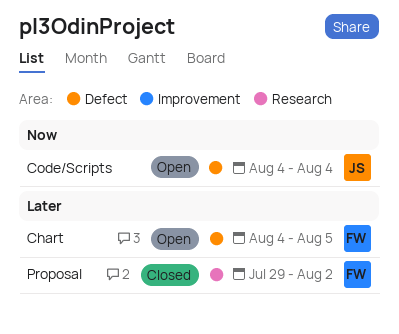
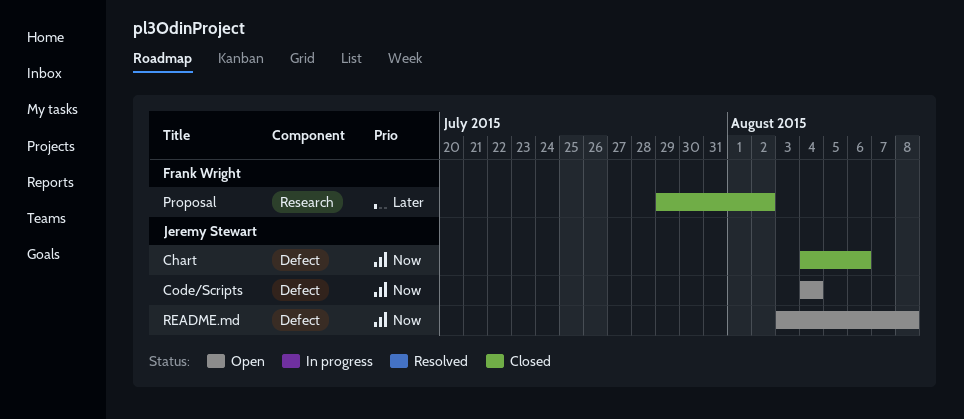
Chart, status: Open -> Closed
Chart, owner: Frank Wright -> Jeremy Stewart
Chart, priority: Later -> Now
Chart, due: Aug 5 -> Aug 6
README.md: none -> present

